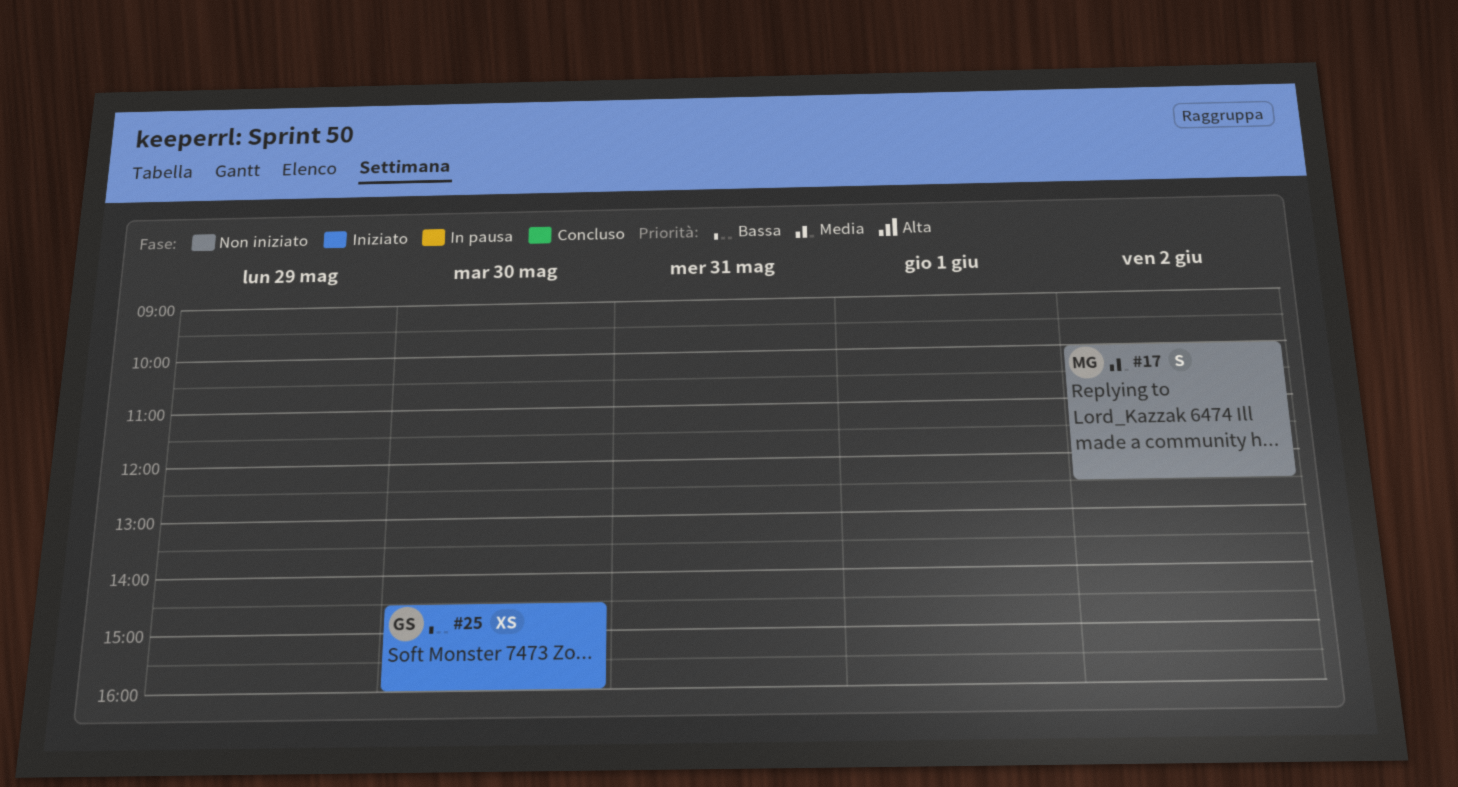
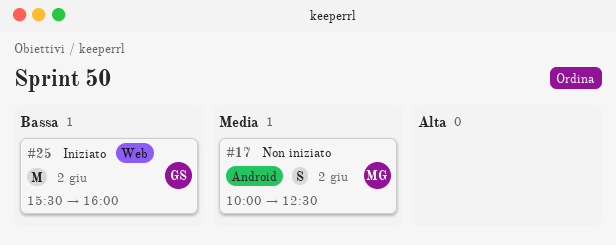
#25, estimate: XS -> M
#25, day: May 30 -> Jun 2
#25, begins: 14:30 -> 15:30

